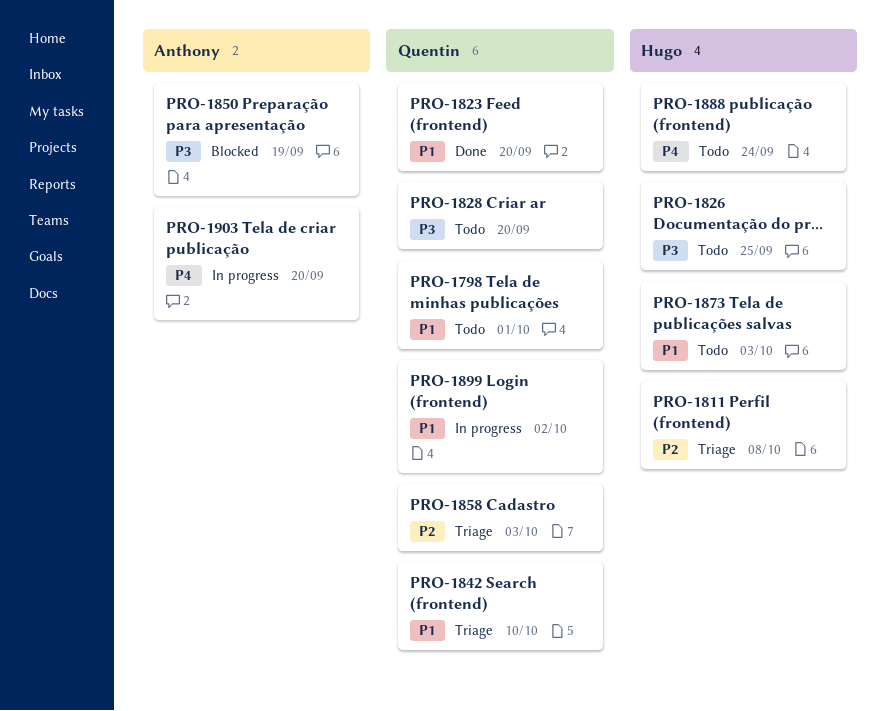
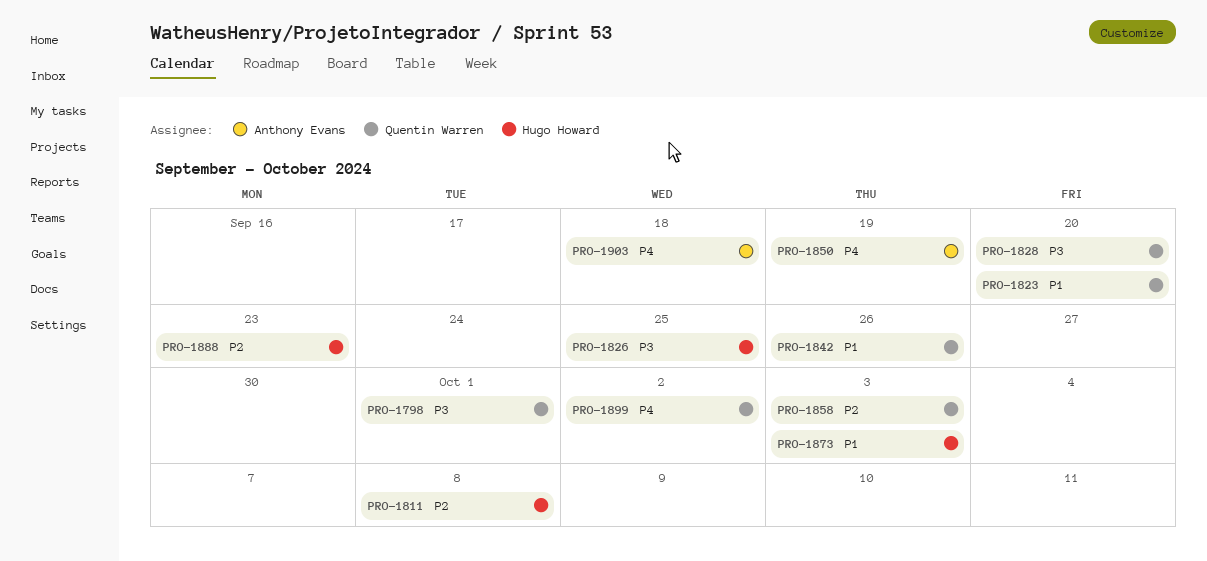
PRO-1798, priority: P1 -> P3
PRO-1842, due: Oct 10 -> Sep 26
PRO-1850, priority: P3 -> P4
PRO-1888, priority: P4 -> P2
PRO-1888, due: Sep 24 -> Sep 23
PRO-1899, priority: P1 -> P4
PRO-1903, due: Sep 20 -> Sep 18

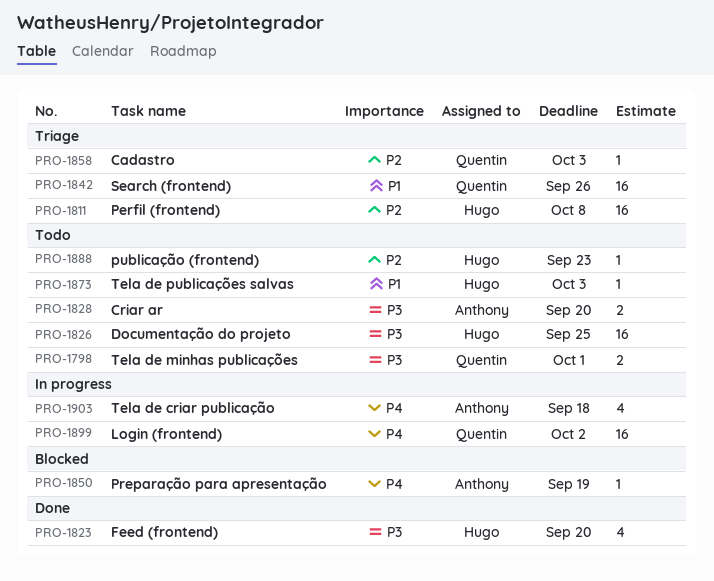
PRO-1823, owner: Quentin Warren -> Hugo Howard
PRO-1823, priority: P1 -> P3
PRO-1828, owner: Quentin Warren -> Anthony Evans

